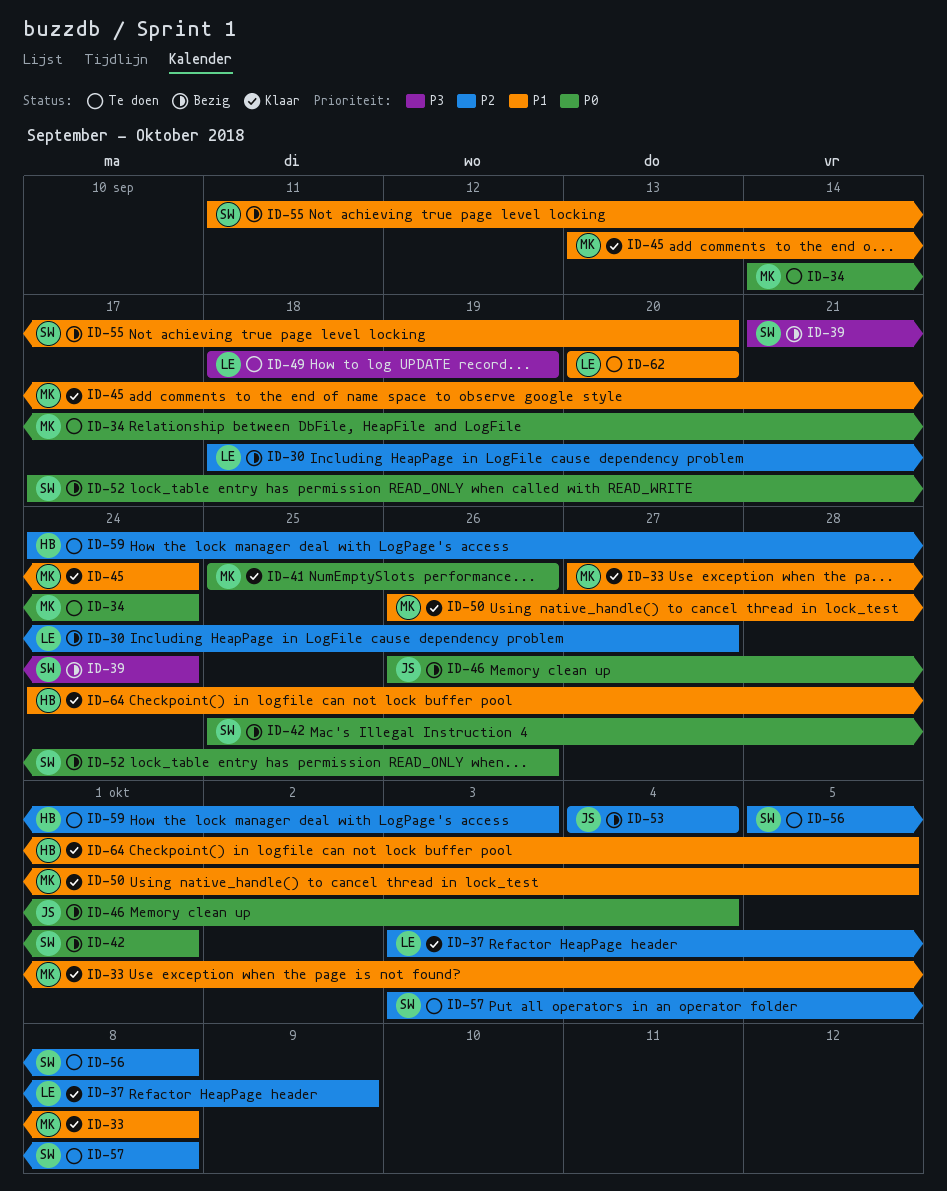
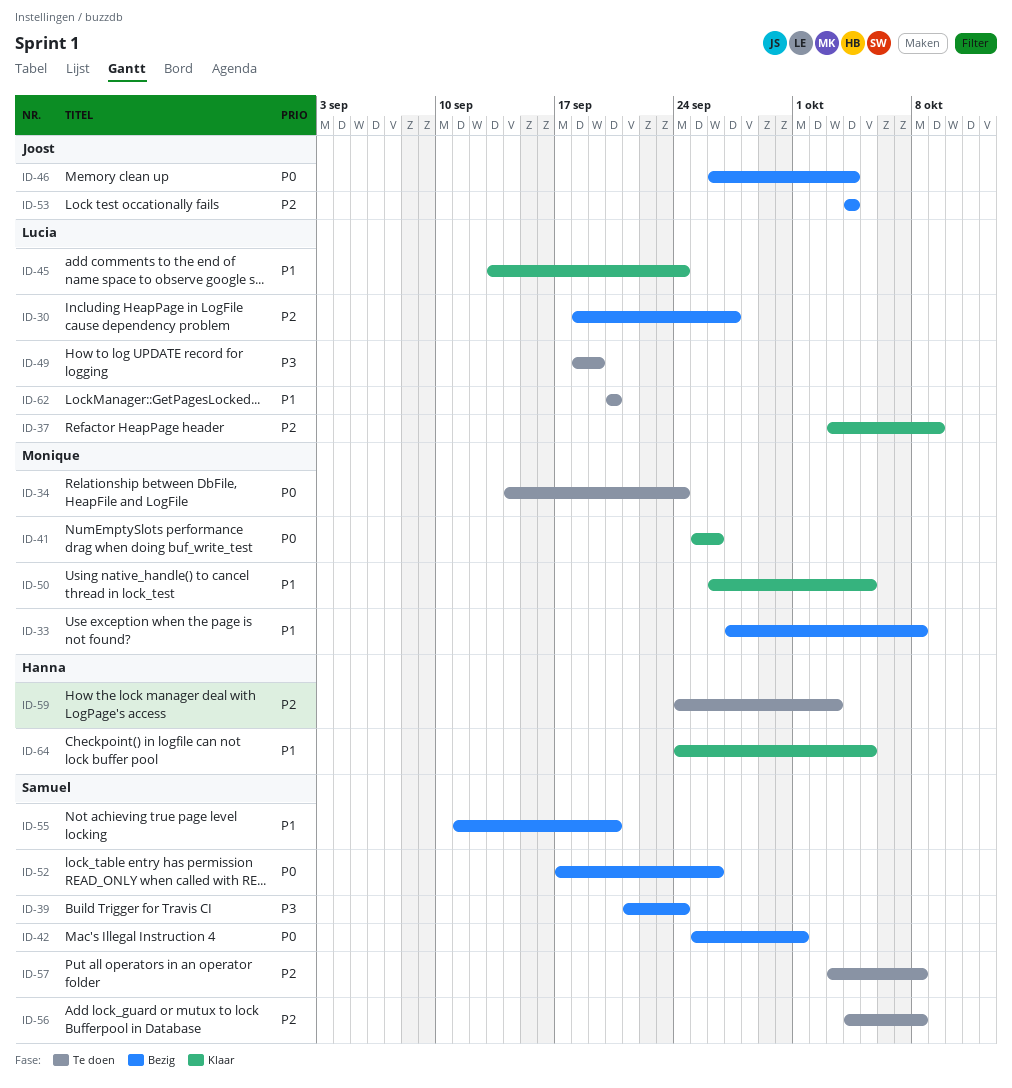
ID-33, status: Klaar -> Bezig
ID-45, owner: Monique -> Lucia
ID-56, start: Oct 5 -> Oct 4

